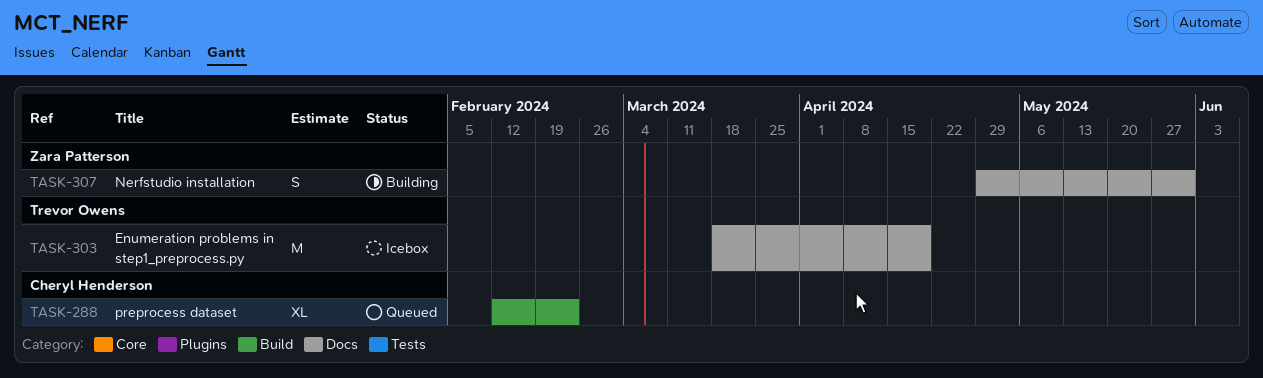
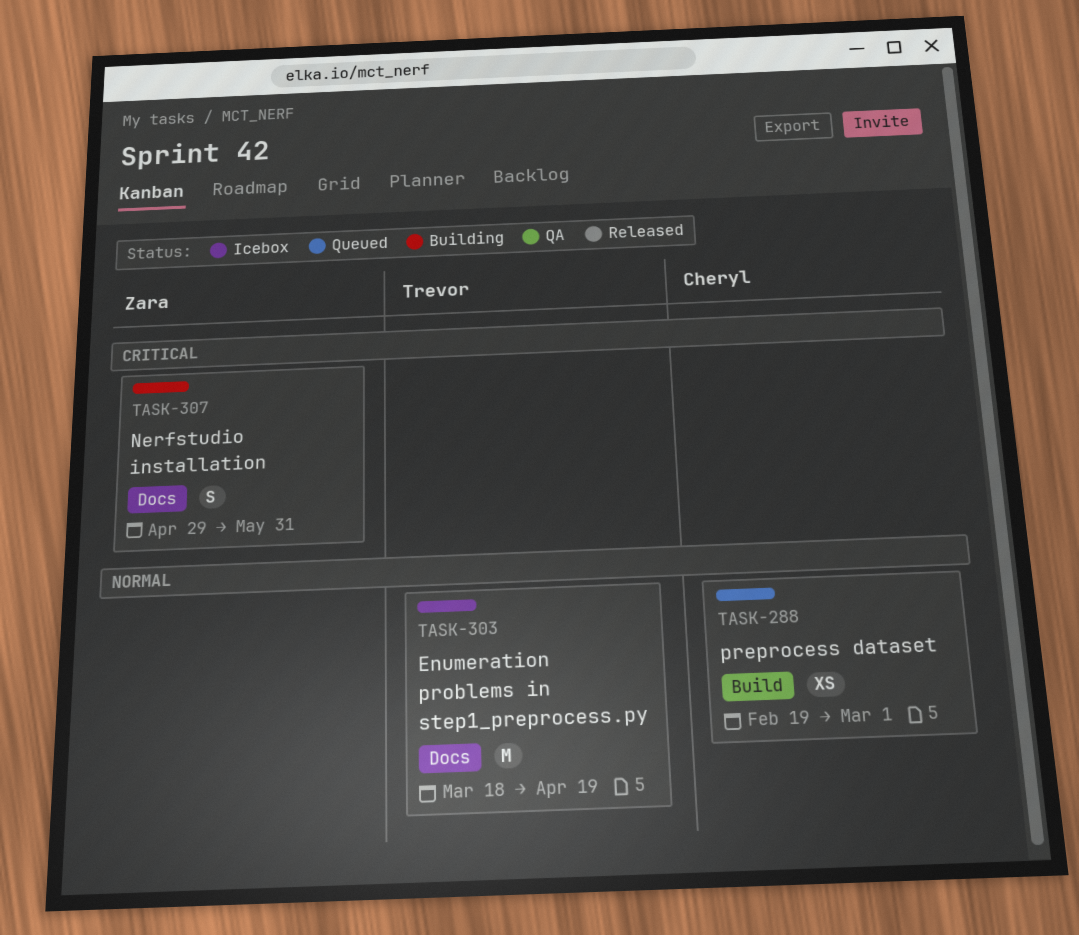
TASK-288, estimate: XL -> XS
TASK-288, start: Feb 12 -> Feb 19
TASK-288, due: Feb 23 -> Mar 1

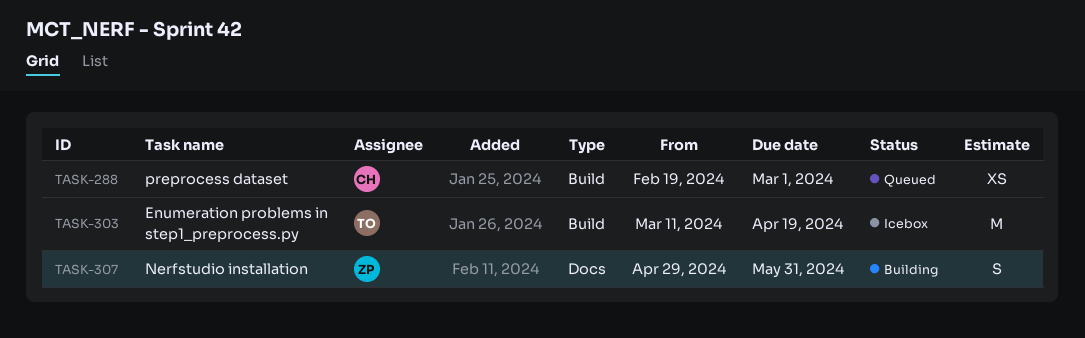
TASK-303, label: Docs -> Build
TASK-303, start: Mar 18 -> Mar 11

